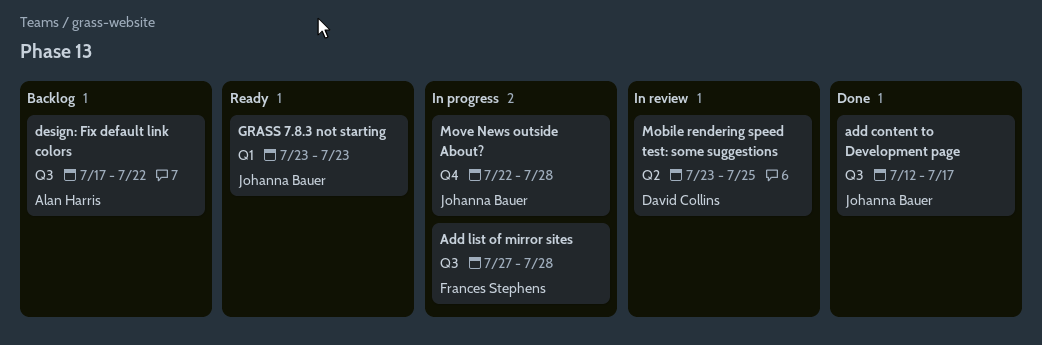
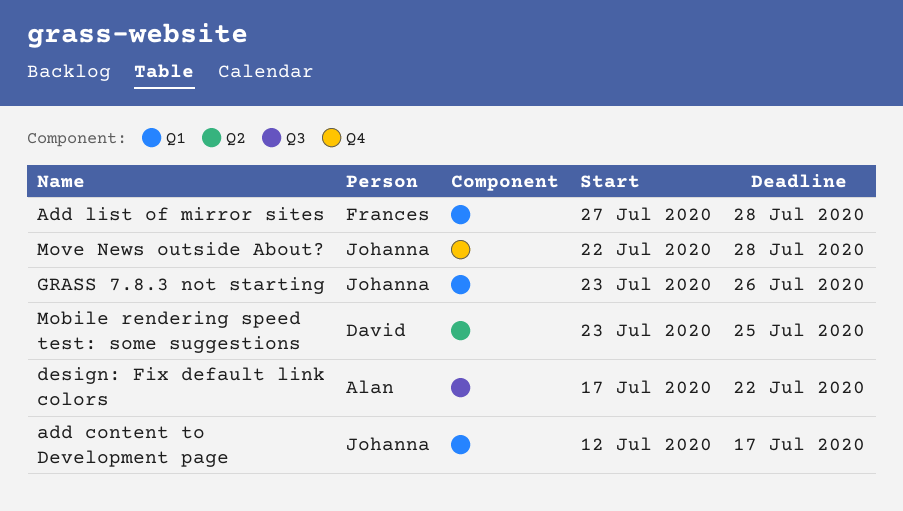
add content to Development page, label: Q3 -> Q1
Add list of mirror sites, label: Q3 -> Q1
GRASS 7.8.3 not starting, due: Jul 23 -> Jul 26

